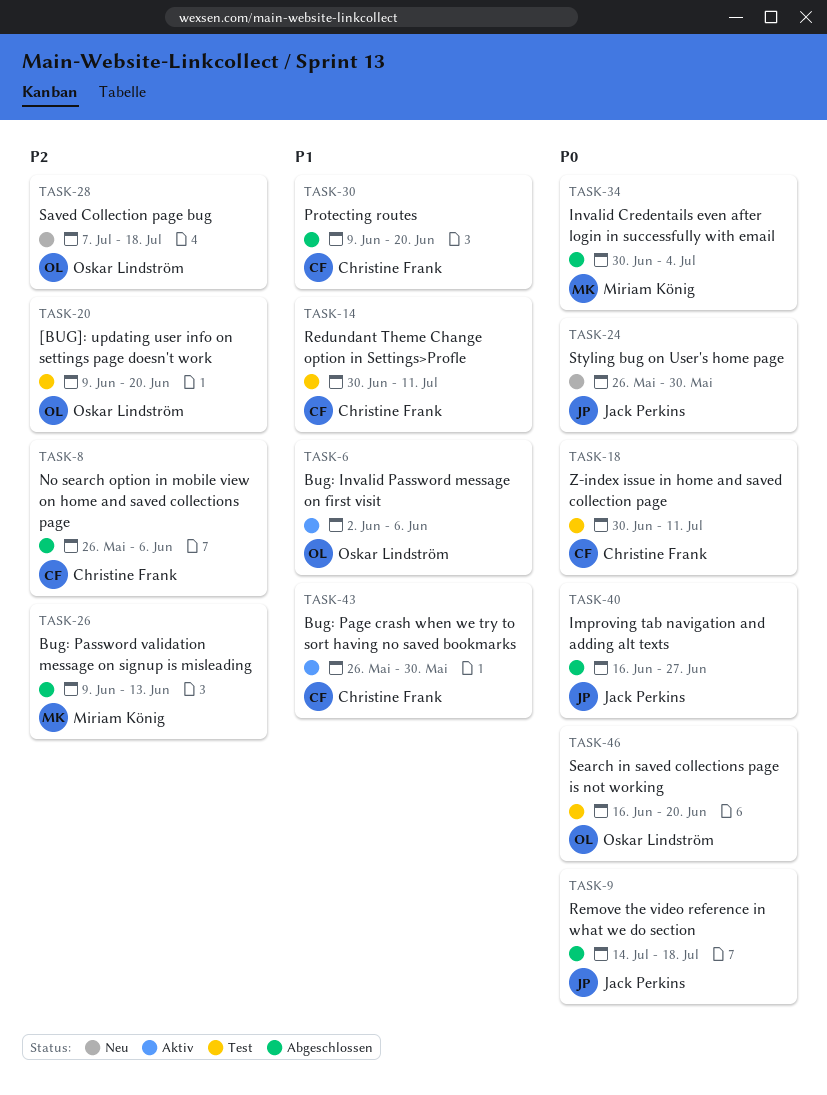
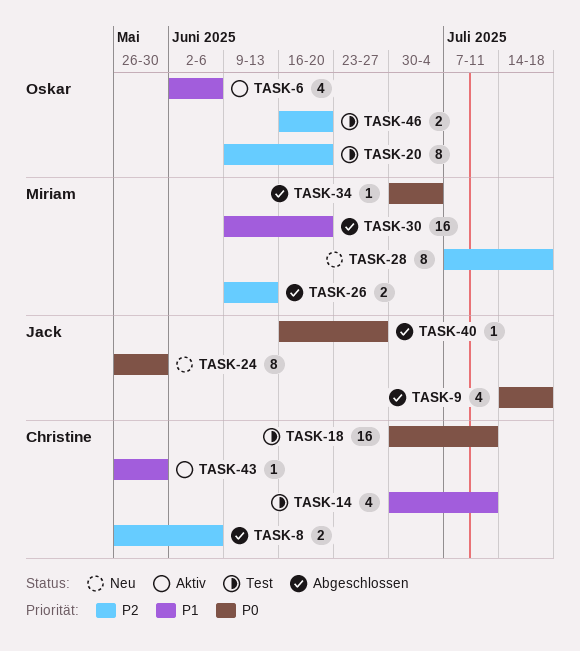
TASK-28, owner: Oskar Lindström -> Miriam König
TASK-30, owner: Christine Frank -> Miriam König
TASK-46, priority: P0 -> P2

